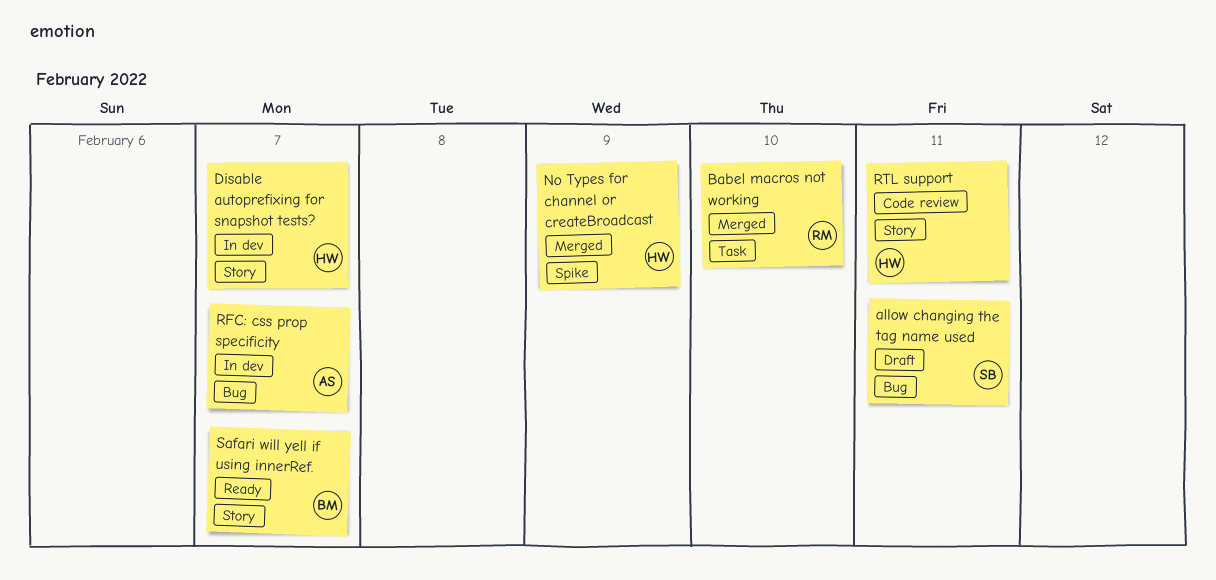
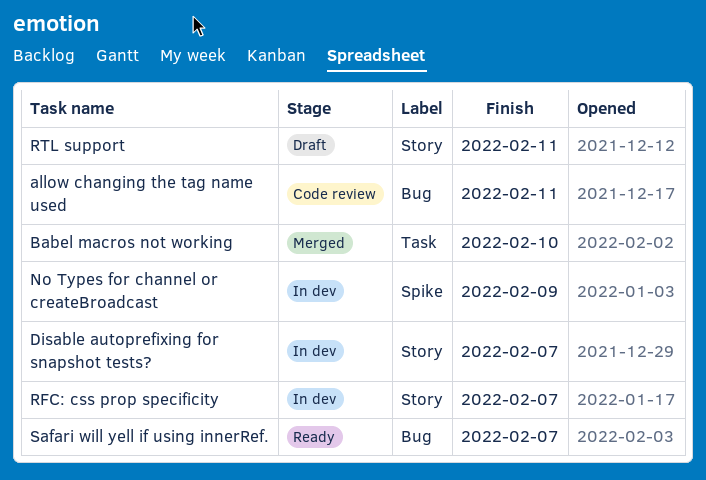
allow changing the tag name used, status: Draft -> Code review
No Types for channel or createBroadcast, status: Merged -> In dev
RFC: css prop specificity, label: Bug -> Story
RTL support, status: Code review -> Draft
Safari will yell if using innerRef., label: Story -> Bug

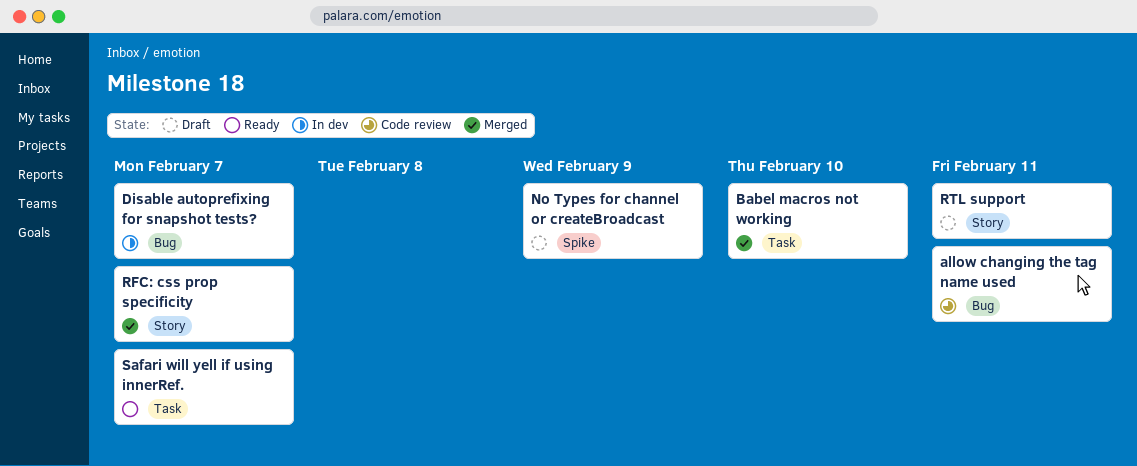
Disable autoprefixing for snapshot tests?, label: Story -> Bug
No Types for channel or createBroadcast, status: In dev -> Draft
RFC: css prop specificity, status: In dev -> Merged
Safari will yell if using innerRef., label: Bug -> Task

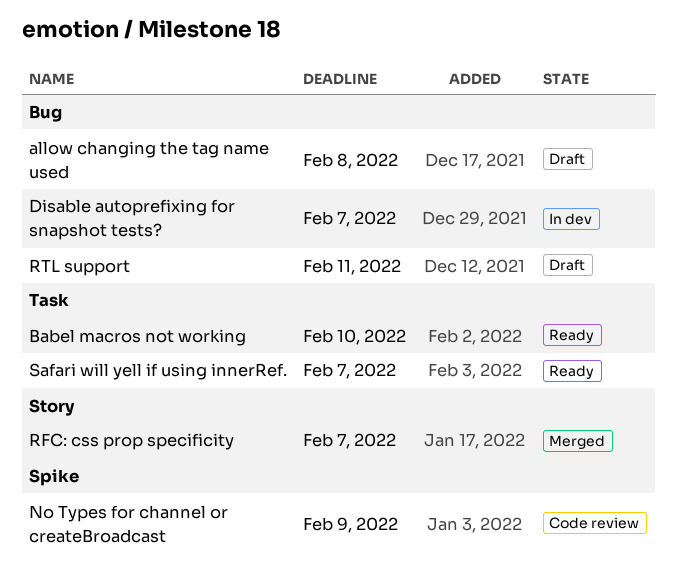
allow changing the tag name used, status: Code review -> Draft
allow changing the tag name used, due: Feb 11 -> Feb 8
Babel macros not working, status: Merged -> Ready
No Types for channel or createBroadcast, status: Draft -> Code review
RTL support, label: Story -> Bug

